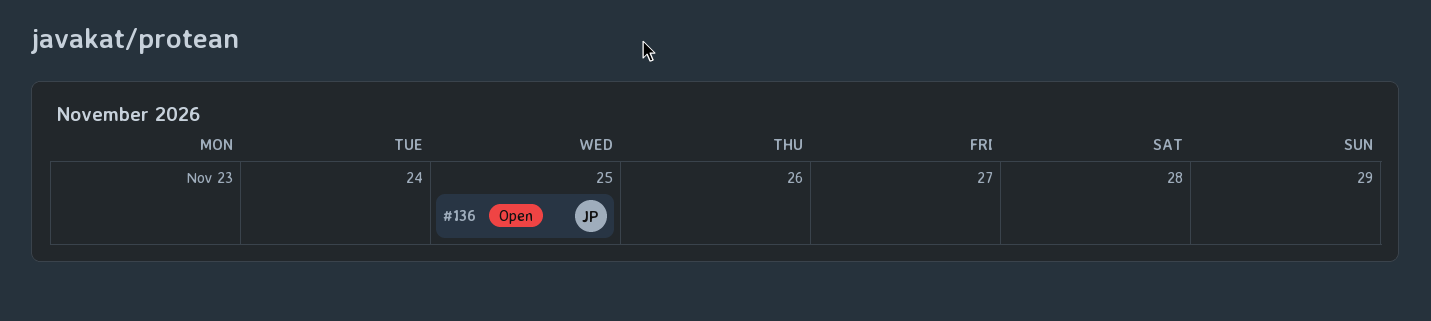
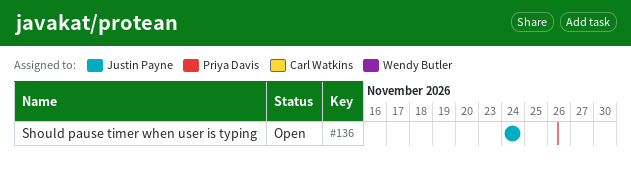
#136, due: Nov 25 -> Nov 24

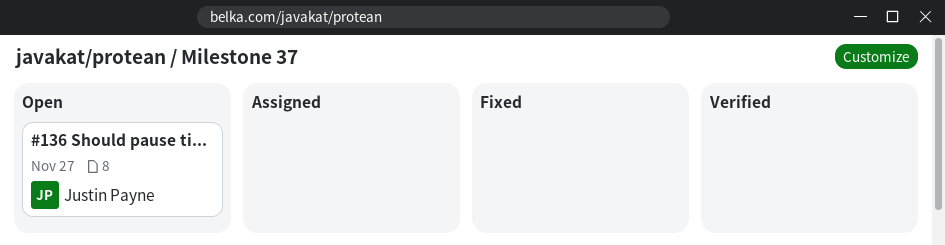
#136, due: Nov 24 -> Nov 27

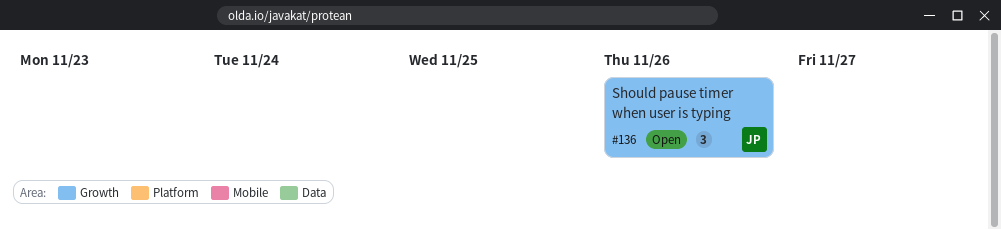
#136, due: Nov 27 -> Nov 26

